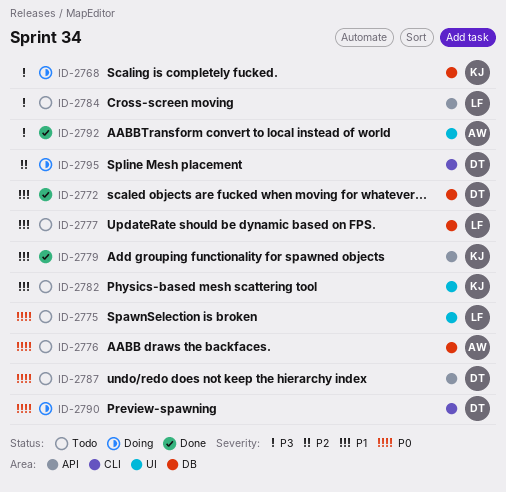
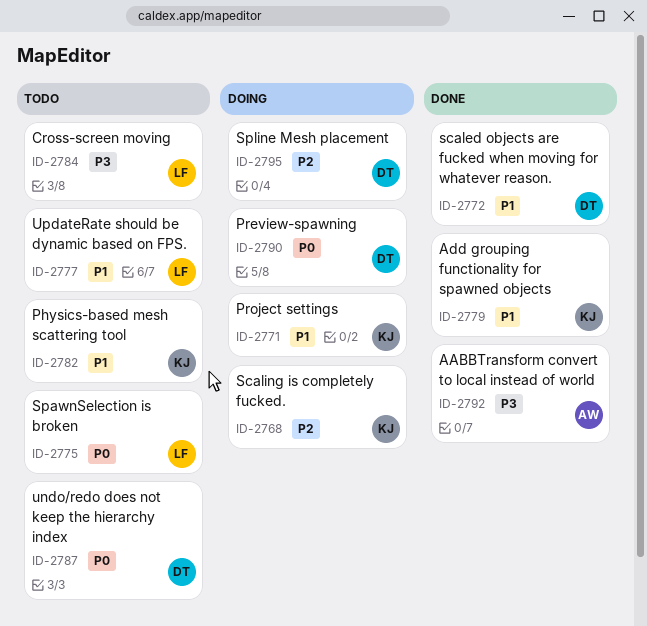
ID-2768, priority: P3 -> P2
ID-2771: none -> present
ID-2776: present -> none

